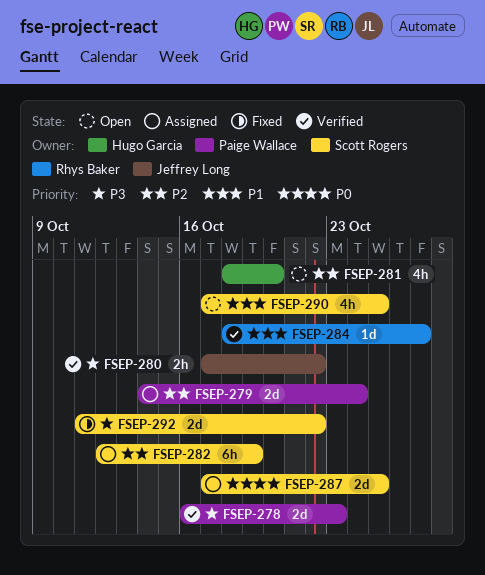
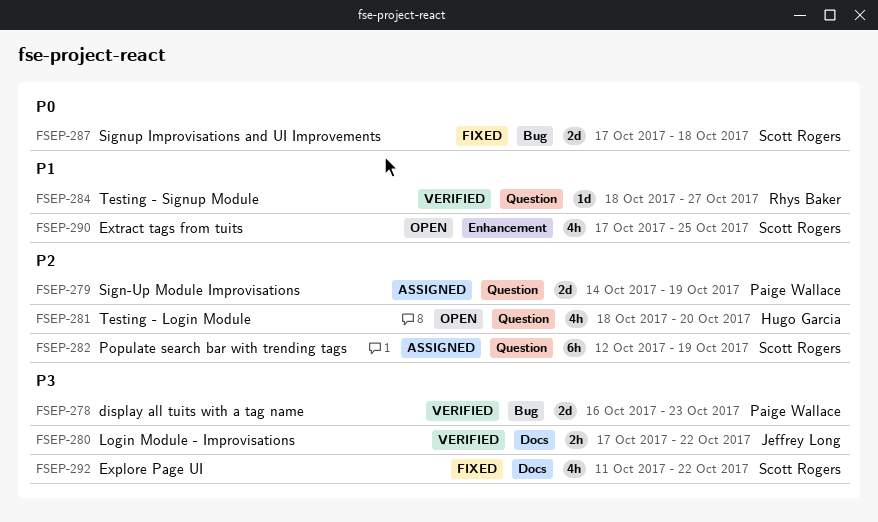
FSEP-279, due: Oct 24 -> Oct 19
FSEP-287, status: Assigned -> Fixed
FSEP-287, due: Oct 25 -> Oct 18
FSEP-292, estimate: 2d -> 4h

